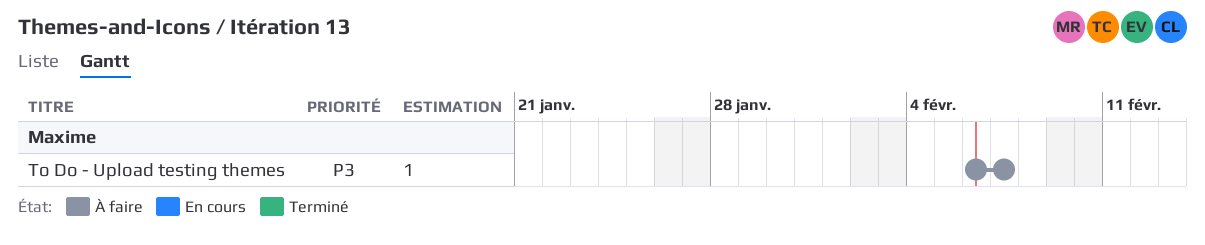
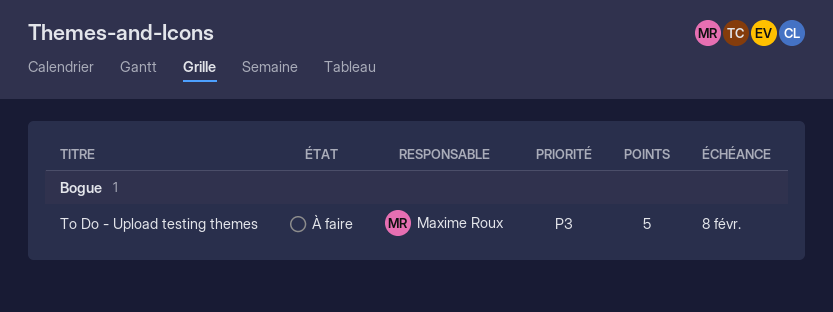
To Do - Upload testing themes, estimate: 1 -> 5
To Do - Upload testing themes, due: Feb 7 -> Feb 8

